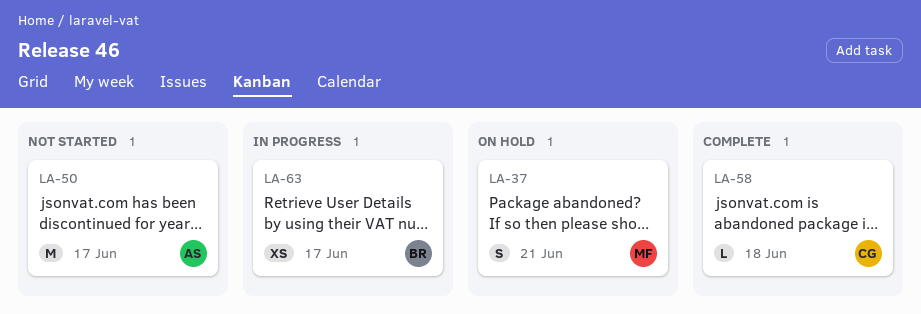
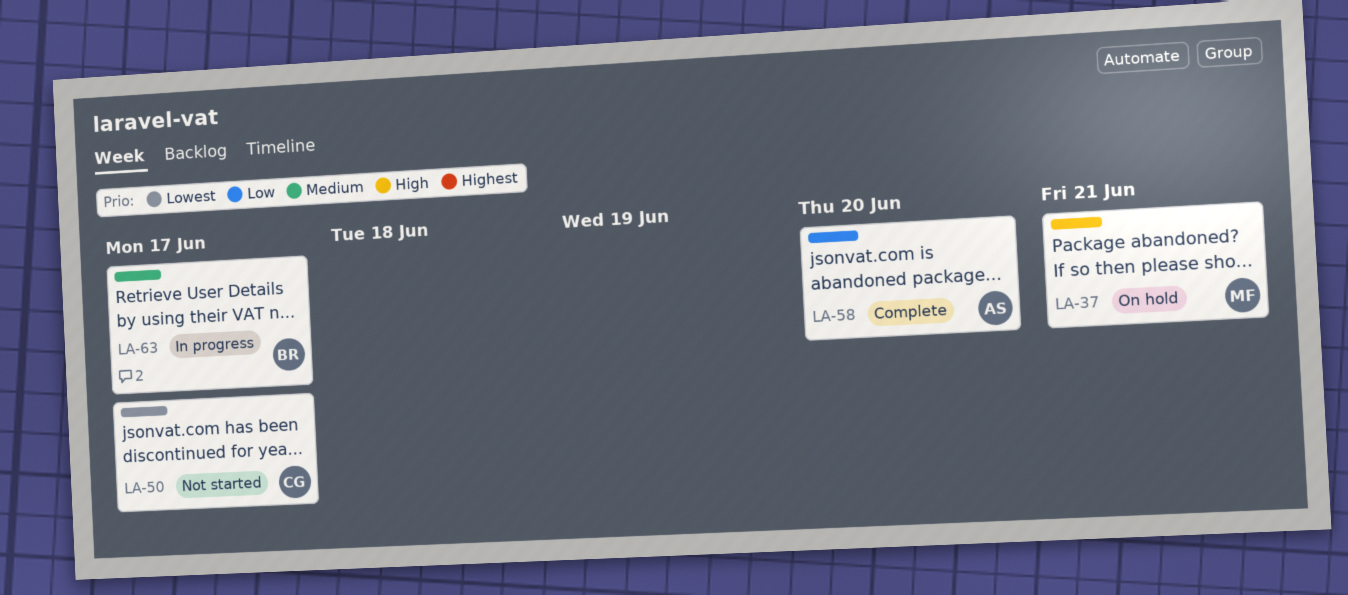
LA-50, owner: AS -> CG
LA-58, owner: CG -> AS
LA-58, due: Jun 18 -> Jun 20

